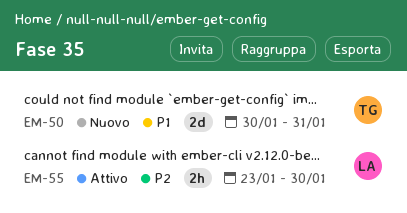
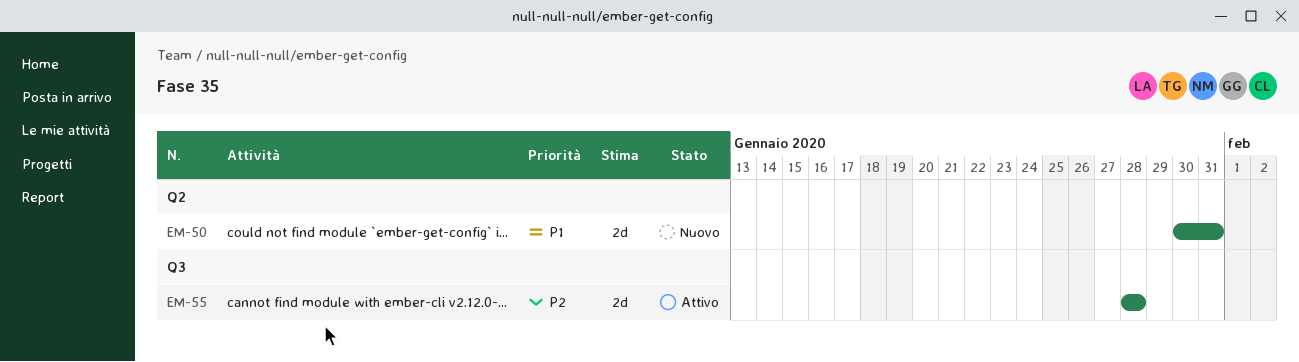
EM-55, estimate: 2h -> 2d
EM-55, start: Jan 23 -> Jan 28
EM-55, due: Jan 30 -> Jan 28

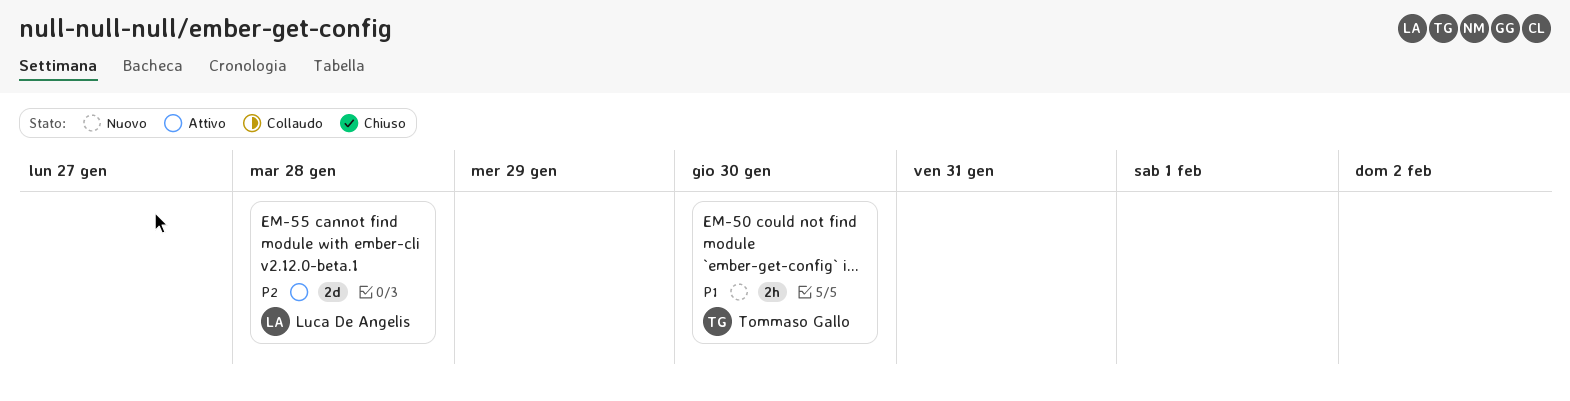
EM-50, estimate: 2d -> 2h
EM-50, due: Jan 31 -> Jan 30

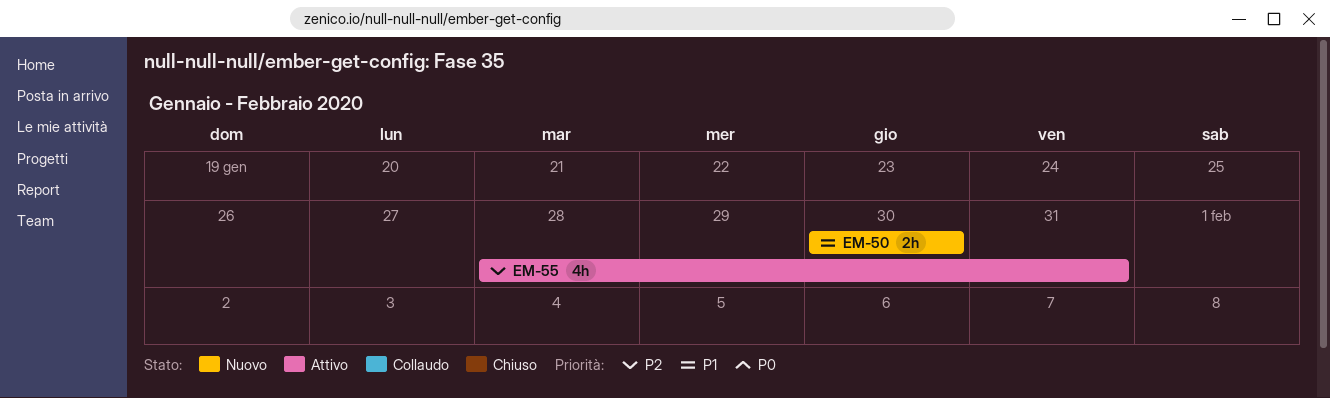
EM-55, estimate: 2d -> 4h
EM-55, due: Jan 28 -> Jan 31

